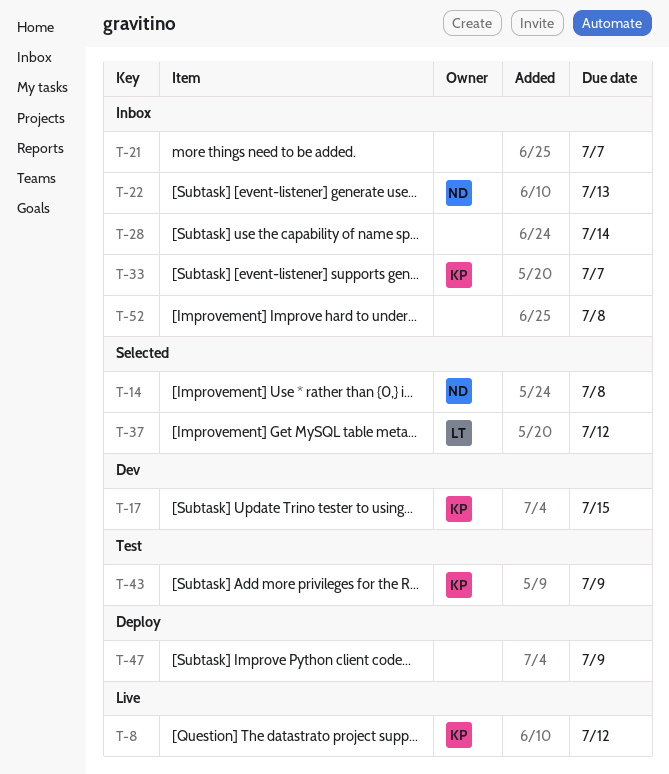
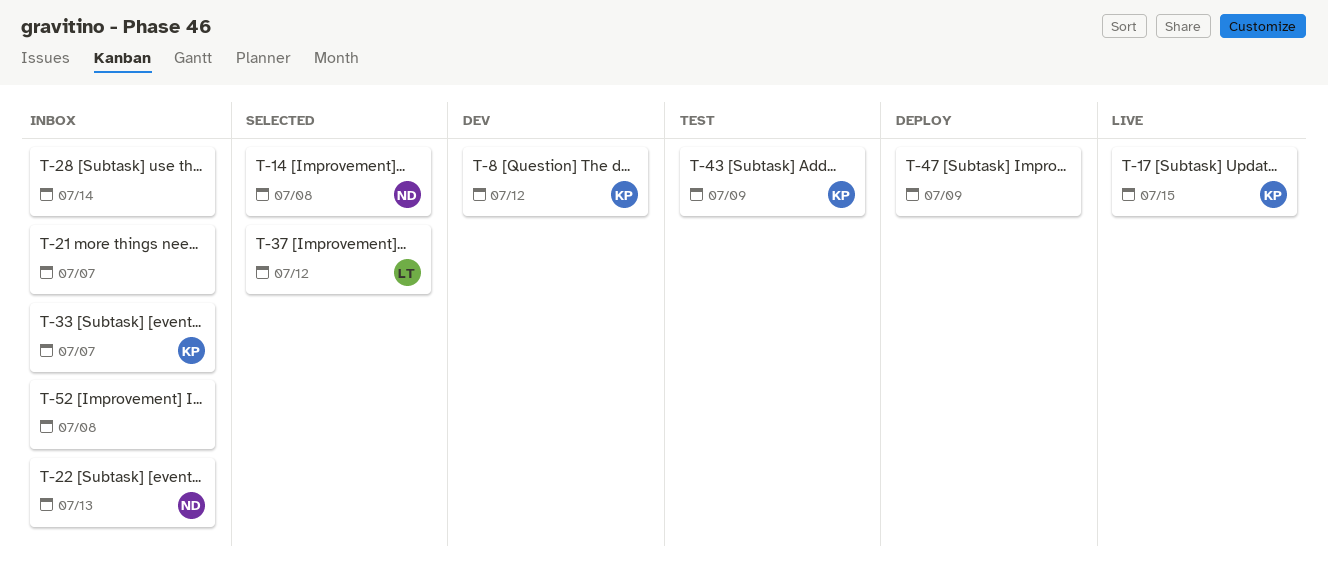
T-8, status: Live -> Dev
T-17, status: Dev -> Live

